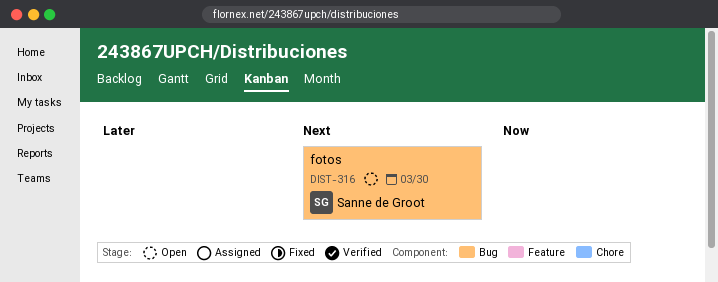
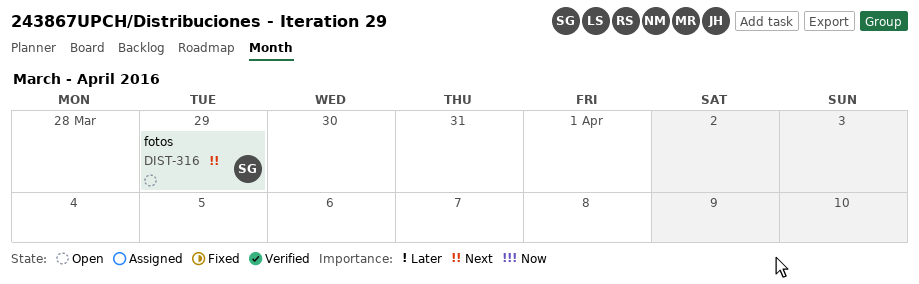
DIST-316, due: Mar 30 -> Mar 29

